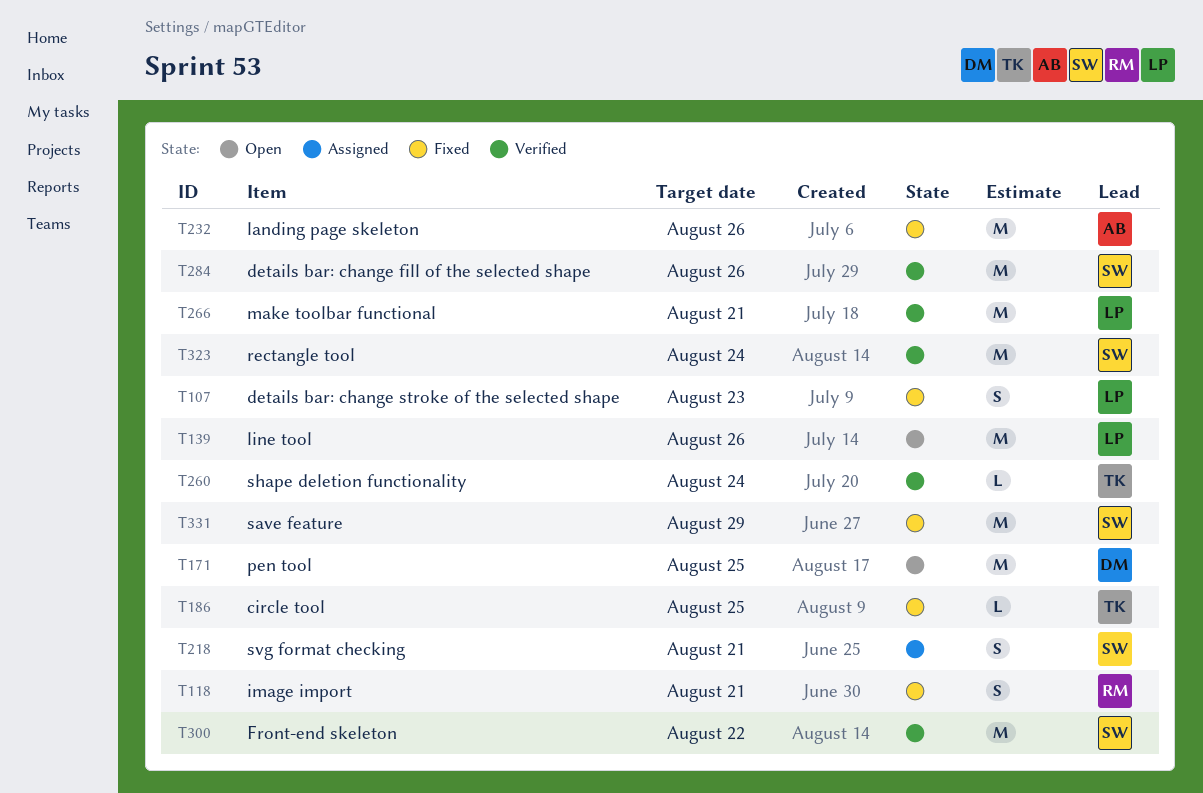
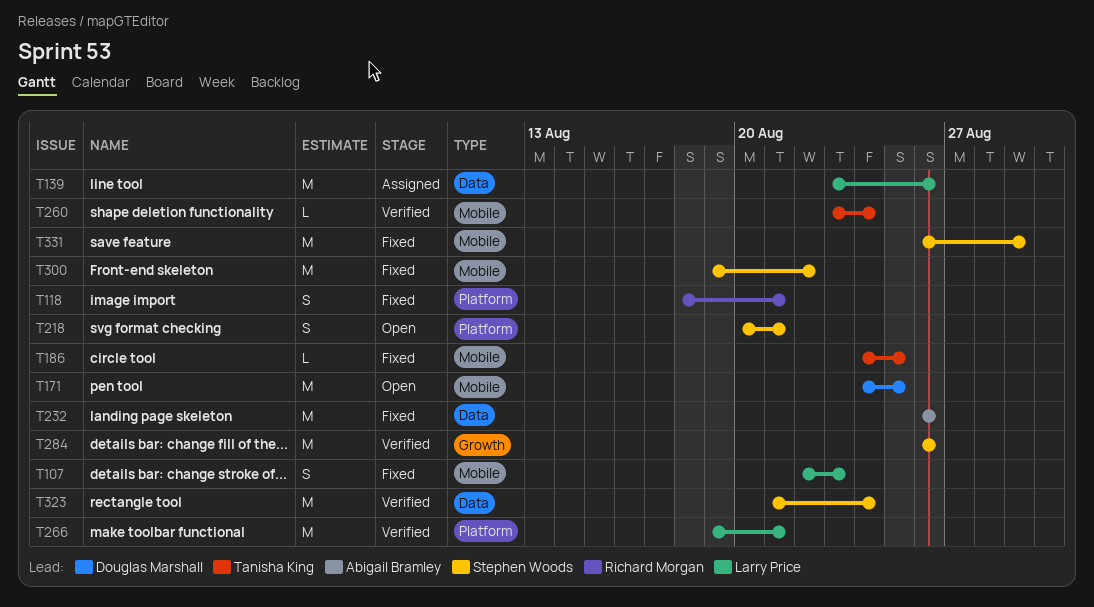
T139, status: Open -> Assigned
T218, status: Assigned -> Open
T300, status: Verified -> Fixed

